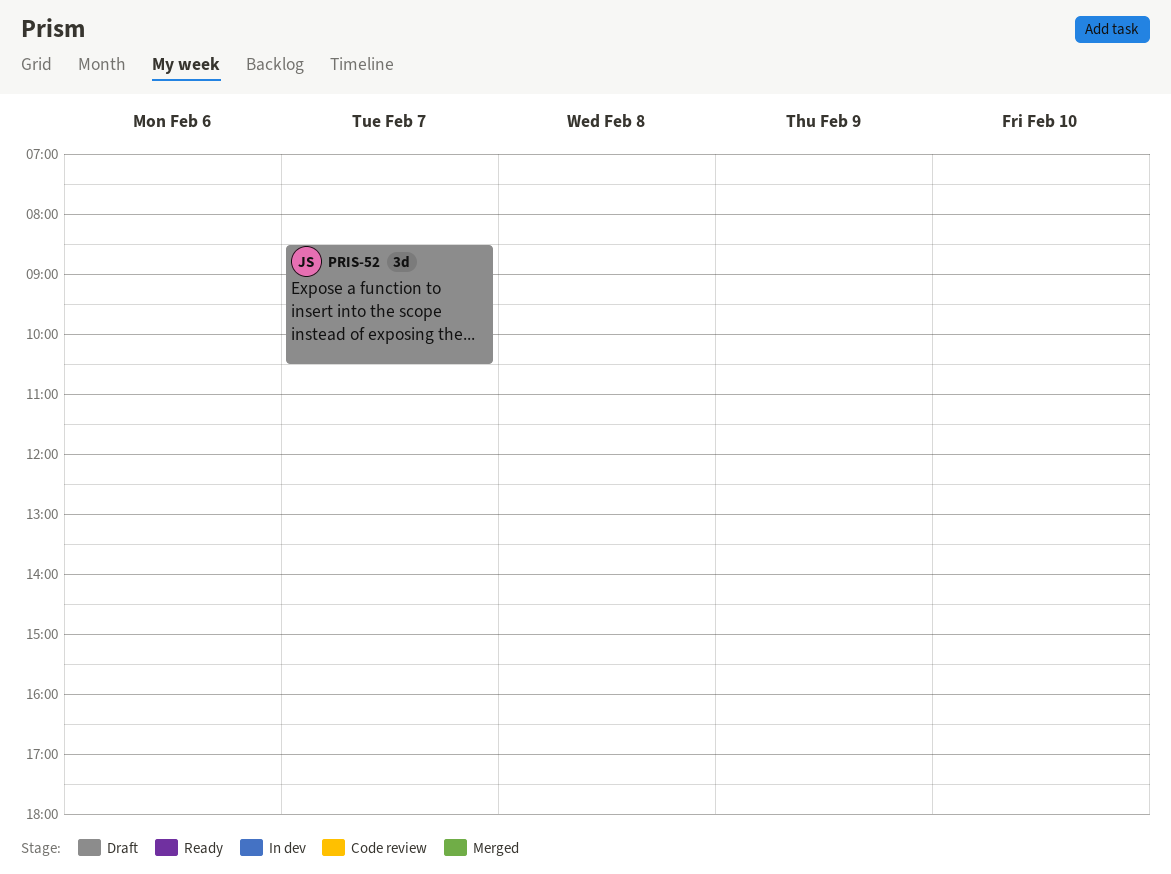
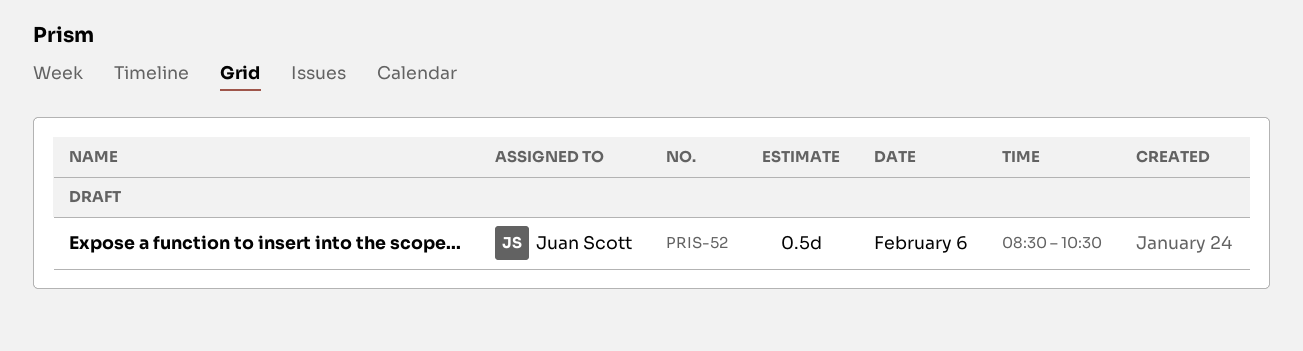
PRIS-52, estimate: 3d -> 0.5d
PRIS-52, day: Feb 7 -> Feb 6

